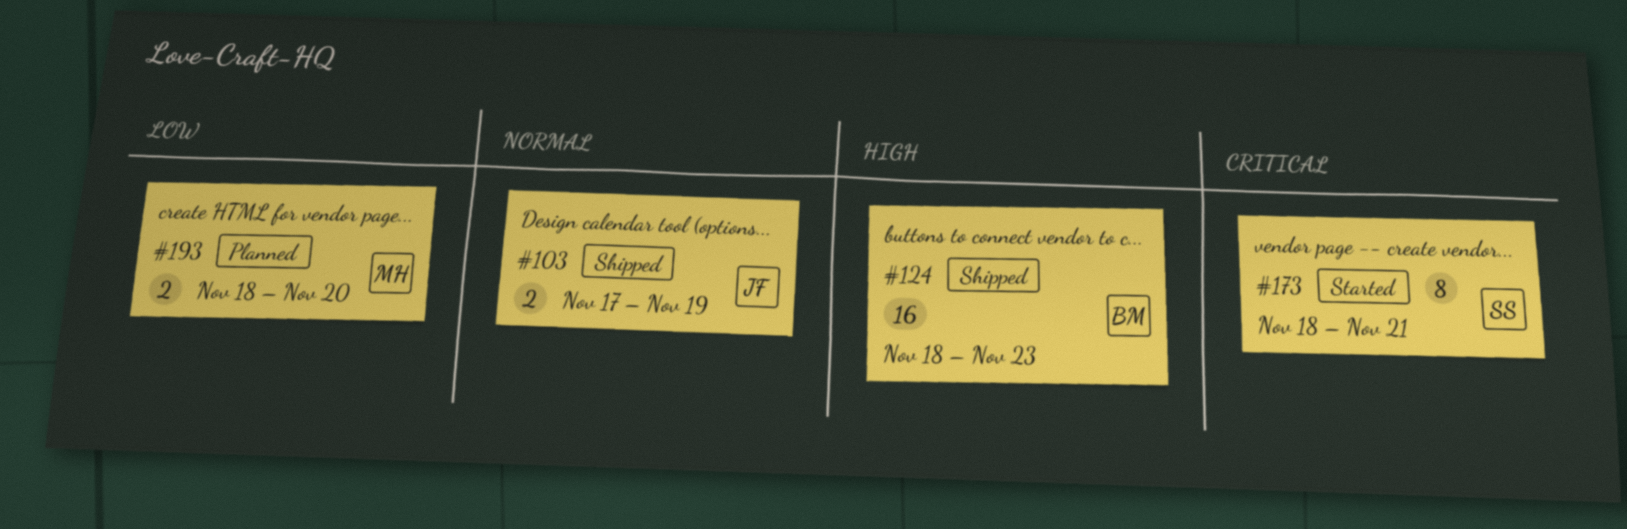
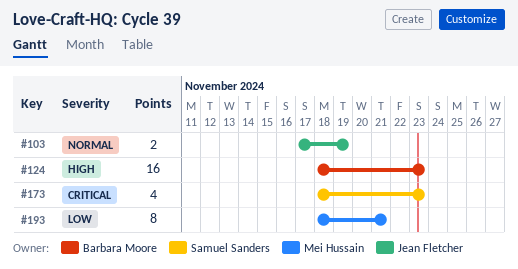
#173, estimate: 8 -> 4
#173, due: Nov 21 -> Nov 23
#193, estimate: 2 -> 8
#193, due: Nov 20 -> Nov 21

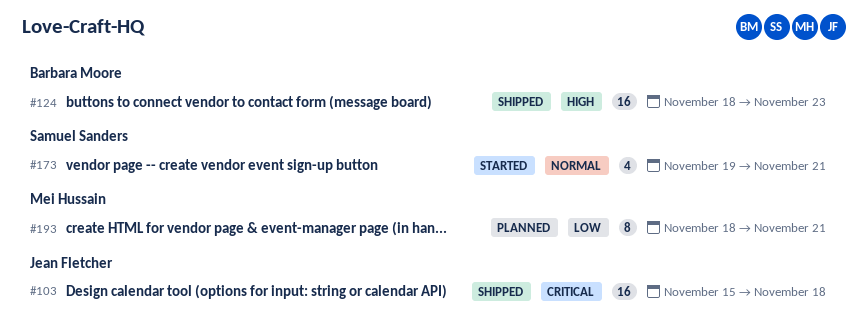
#103, priority: Normal -> Critical
#103, estimate: 2 -> 16
#103, start: Nov 17 -> Nov 15
#103, due: Nov 19 -> Nov 18
#173, priority: Critical -> Normal
#173, start: Nov 18 -> Nov 19
#173, due: Nov 23 -> Nov 21

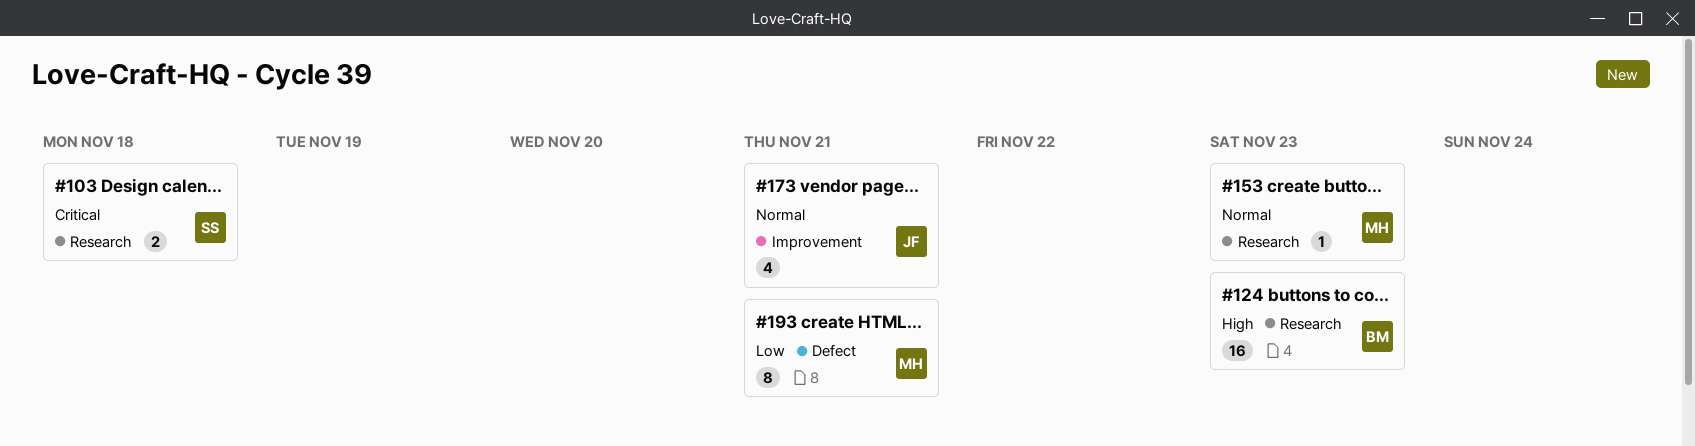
#103, owner: Jean Fletcher -> Samuel Sanders
#103, estimate: 16 -> 2
#153: none -> present
#173, owner: Samuel Sanders -> Jean Fletcher

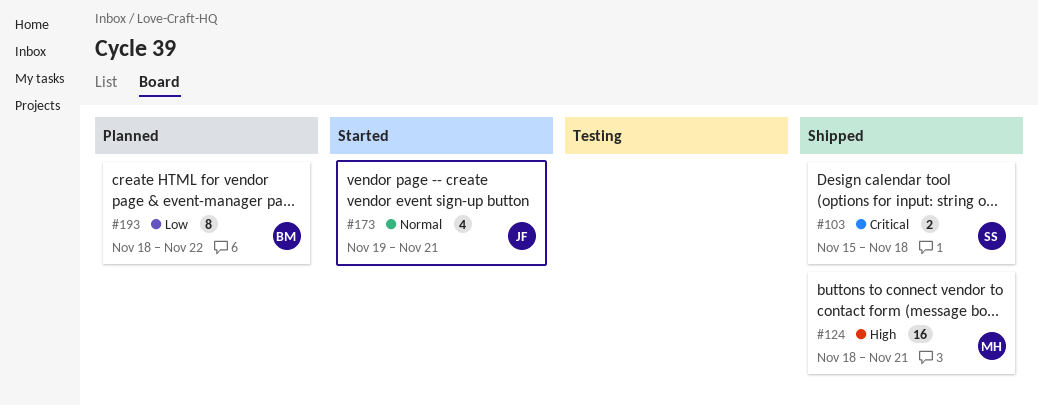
#124, owner: BM -> MH
#124, due: Nov 23 -> Nov 21
#153: present -> none
#193, owner: MH -> BM
#193, due: Nov 21 -> Nov 22

